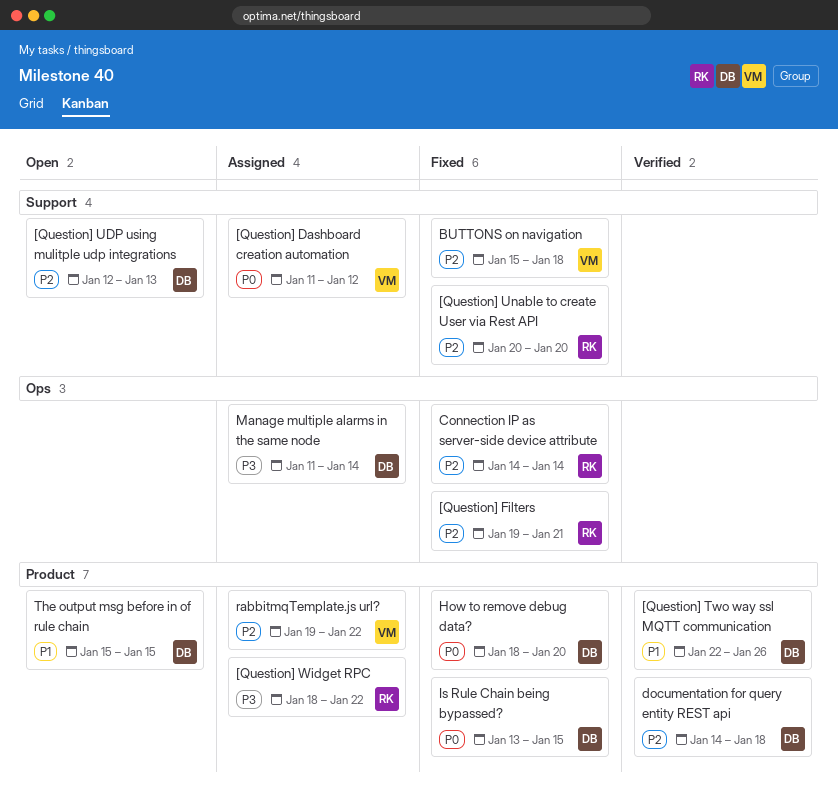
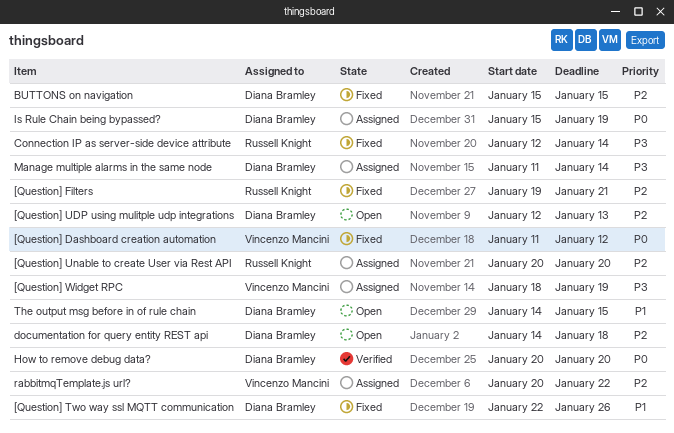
[Question] Dashboard creation automation, status: Assigned -> Fixed
[Question] Two way ssl MQTT communication, status: Verified -> Fixed
[Question] Unable to create User via Rest API, status: Fixed -> Assigned
[Question] Widget RPC, owner: Russell Knight -> Vincenzo Mancini
[Question] Widget RPC, due: Jan 22 -> Jan 19
BUTTONS on navigation, owner: Vincenzo Mancini -> Diana Bramley
BUTTONS on navigation, due: Jan 18 -> Jan 15
Connection IP as server-side device attribute, priority: P2 -> P3
Connection IP as server-side device attribute, start: Jan 14 -> Jan 12
documentation for query entity REST api, status: Verified -> Open
How to remove debug data?, status: Fixed -> Verified
How to remove debug data?, start: Jan 18 -> Jan 20
Is Rule Chain being bypassed?, status: Fixed -> Assigned
Is Rule Chain being bypassed?, start: Jan 13 -> Jan 15
Is Rule Chain being bypassed?, due: Jan 15 -> Jan 19
rabbitmqTemplate.js url?, start: Jan 19 -> Jan 20
The output msg before in of rule chain, start: Jan 15 -> Jan 14

